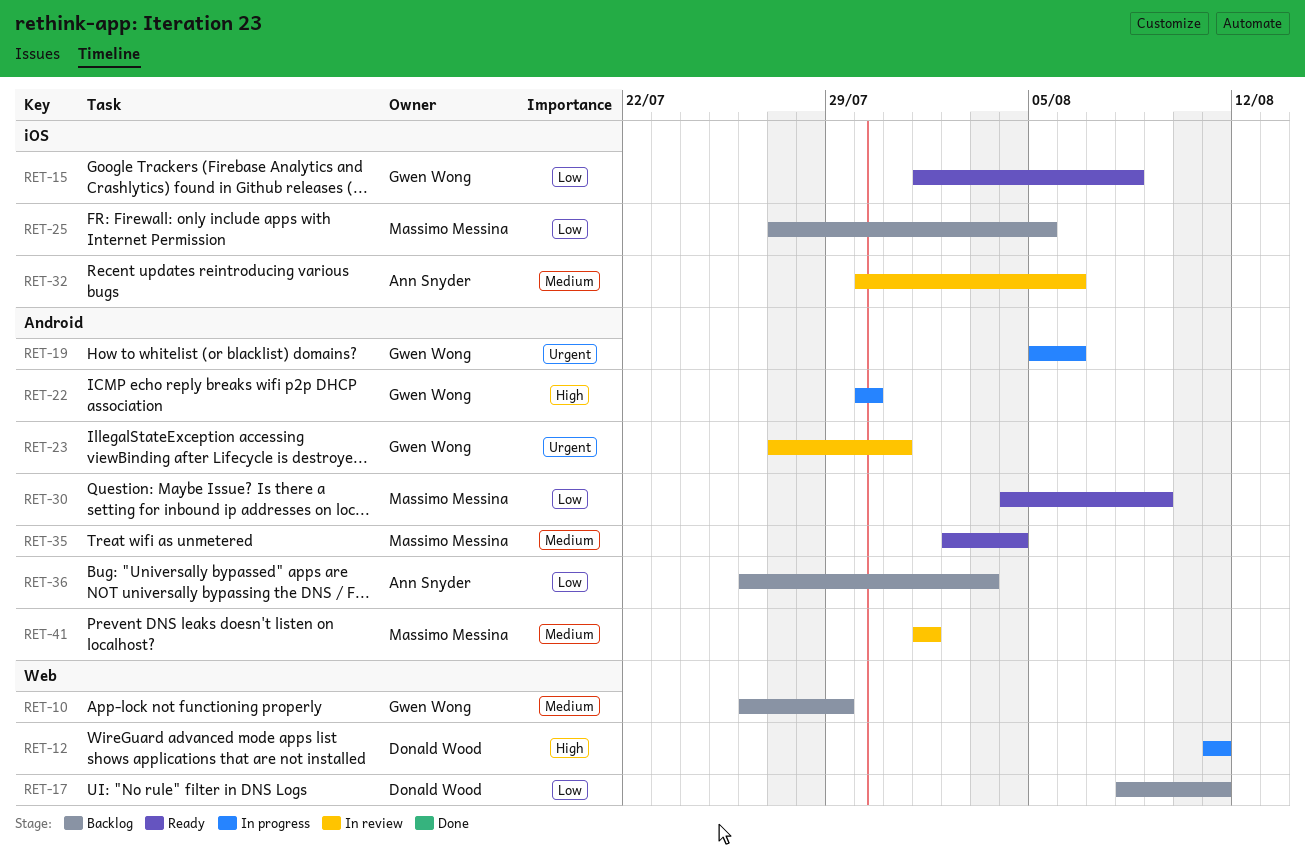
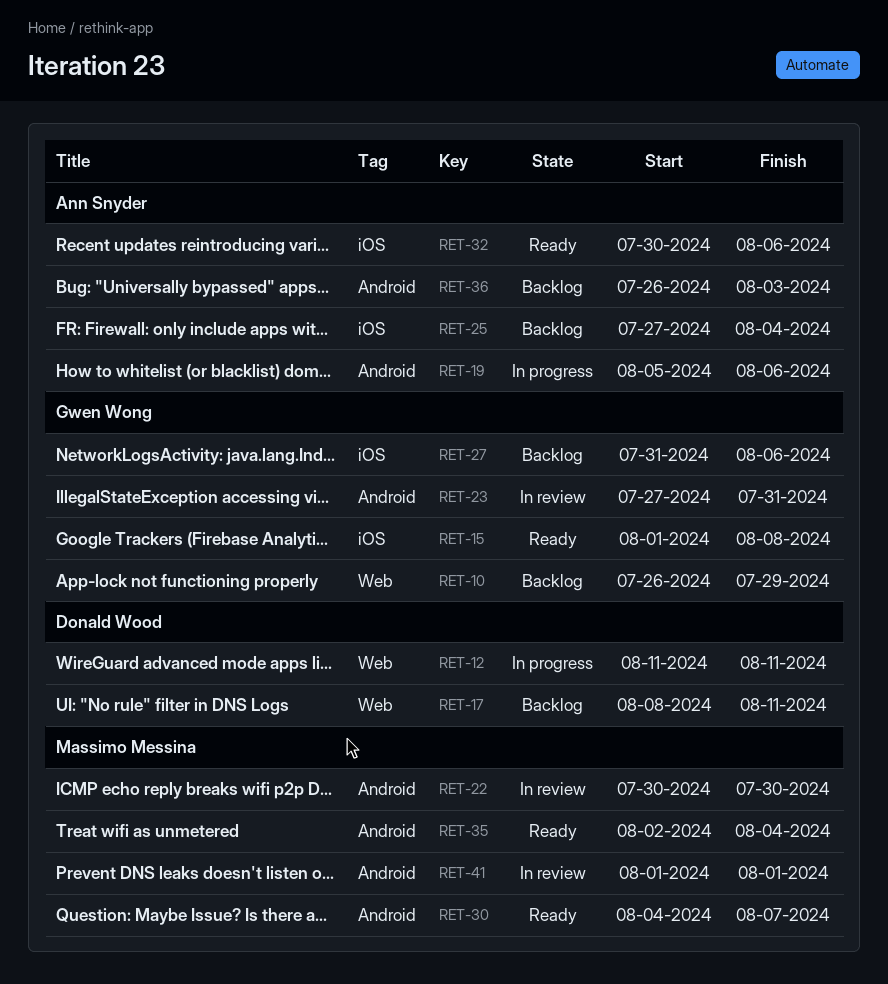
RET-19, owner: Gwen Wong -> Ann Snyder
RET-22, status: In progress -> In review
RET-22, owner: Gwen Wong -> Massimo Messina
RET-25, owner: Massimo Messina -> Ann Snyder
RET-25, due: Aug 5 -> Aug 4
RET-27: none -> present
RET-30, due: Aug 9 -> Aug 7
RET-32, status: In review -> Ready

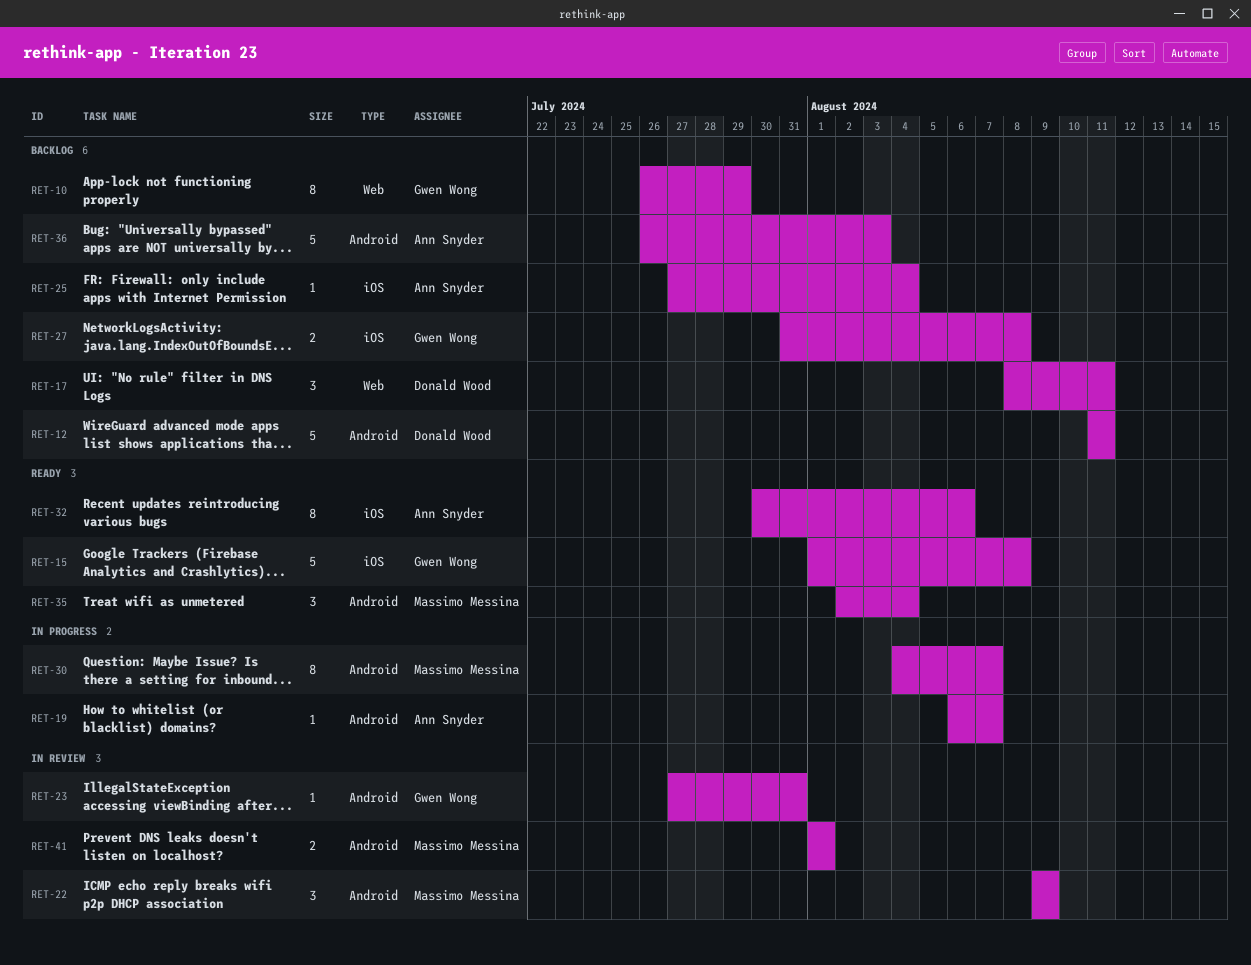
RET-12, status: In progress -> Backlog
RET-12, label: Web -> Android
RET-19, start: Aug 5 -> Aug 6
RET-19, due: Aug 6 -> Aug 7
RET-22, start: Jul 30 -> Aug 9
RET-22, due: Jul 30 -> Aug 9
RET-27, due: Aug 6 -> Aug 8
RET-30, status: Ready -> In progress

